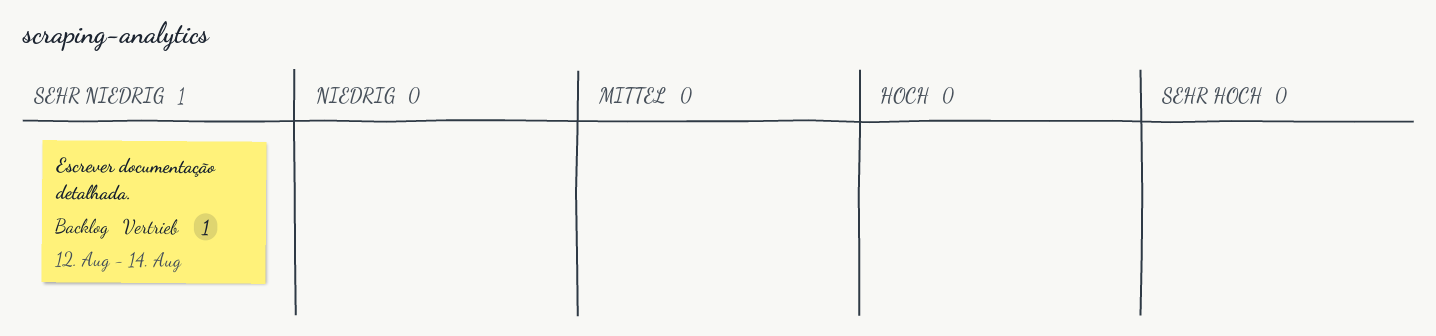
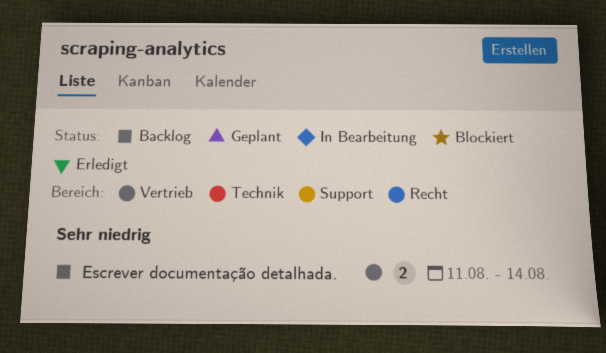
Escrever documentação detalhada., estimate: 1 -> 2
Escrever documentação detalhada., start: Aug 12 -> Aug 11

